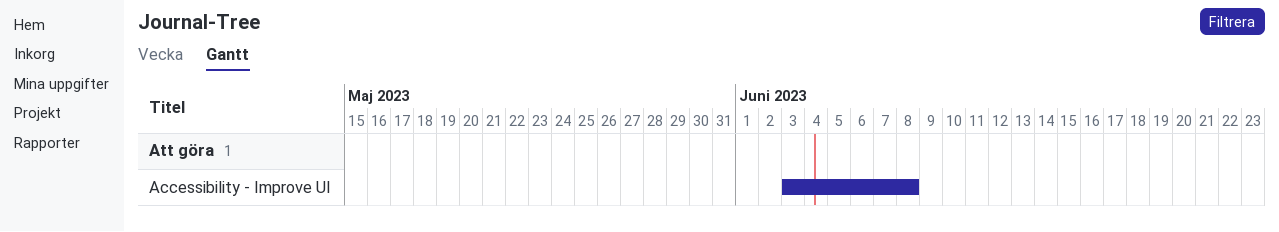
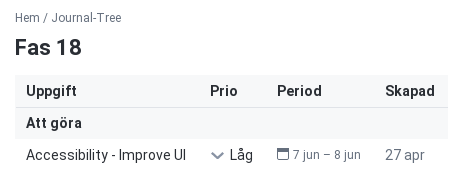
Accessibility - Improve UI, start: Jun 3 -> Jun 7

